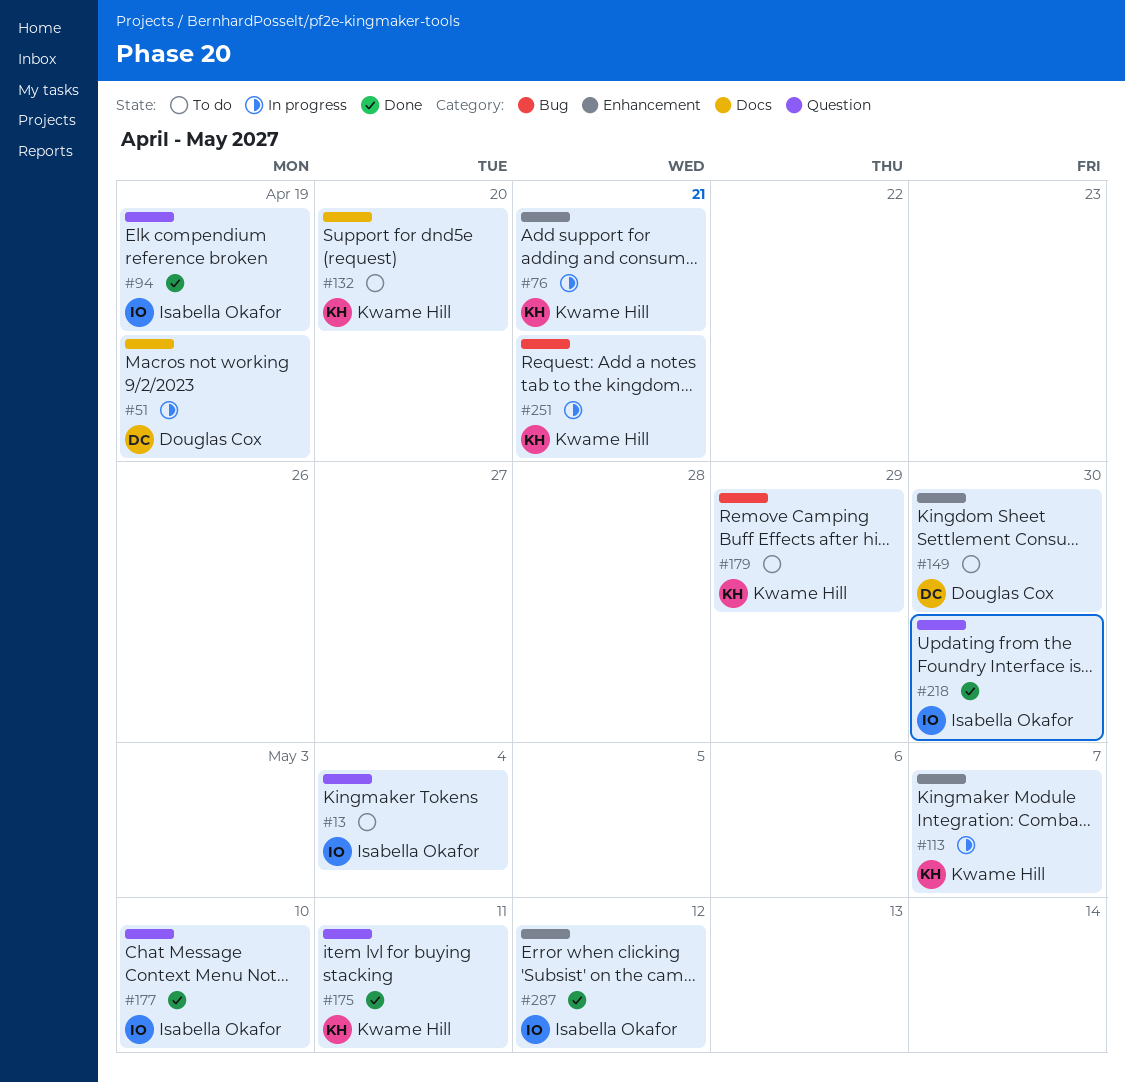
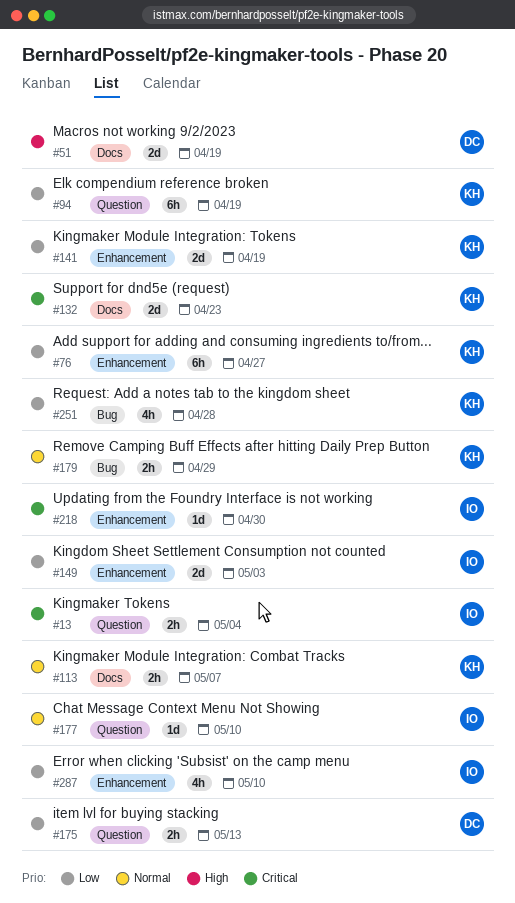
#76, due: Apr 21 -> Apr 27
#94, owner: Isabella Okafor -> Kwame Hill
#113, label: Enhancement -> Docs
#132, due: Apr 20 -> Apr 23
#141: none -> present
#149, owner: Douglas Cox -> Isabella Okafor
#149, due: Apr 30 -> May 3
#175, owner: Kwame Hill -> Douglas Cox
#175, due: May 11 -> May 13
#218, label: Question -> Enhancement
#251, due: Apr 21 -> Apr 28
#287, due: May 12 -> May 10

